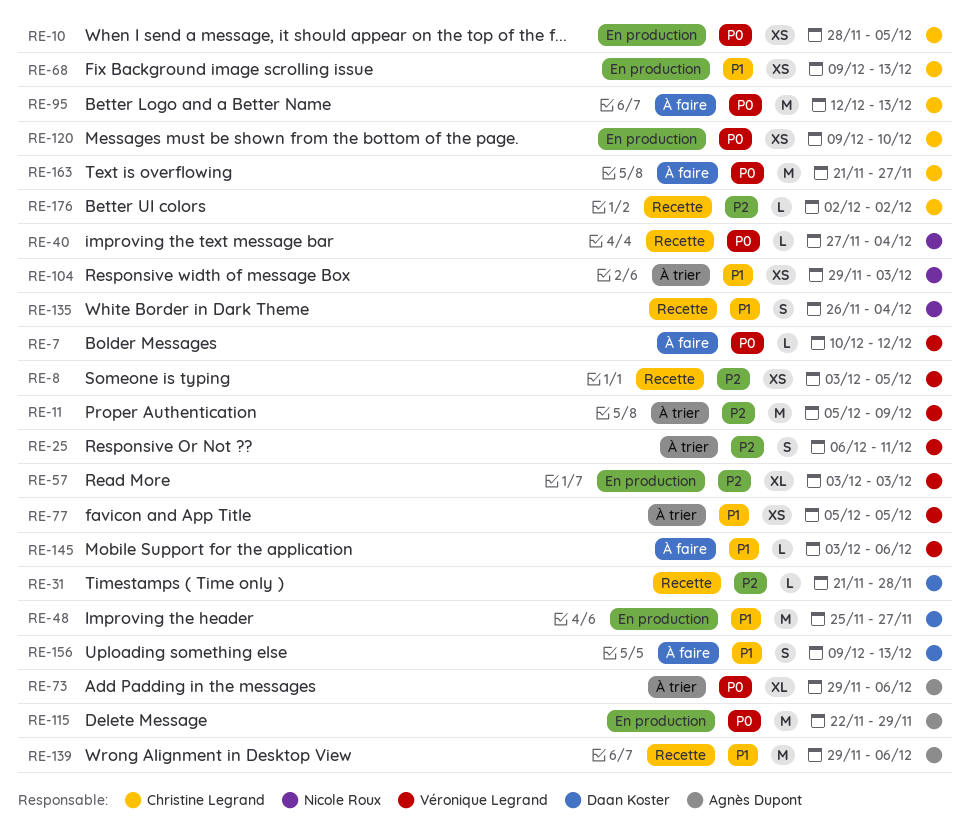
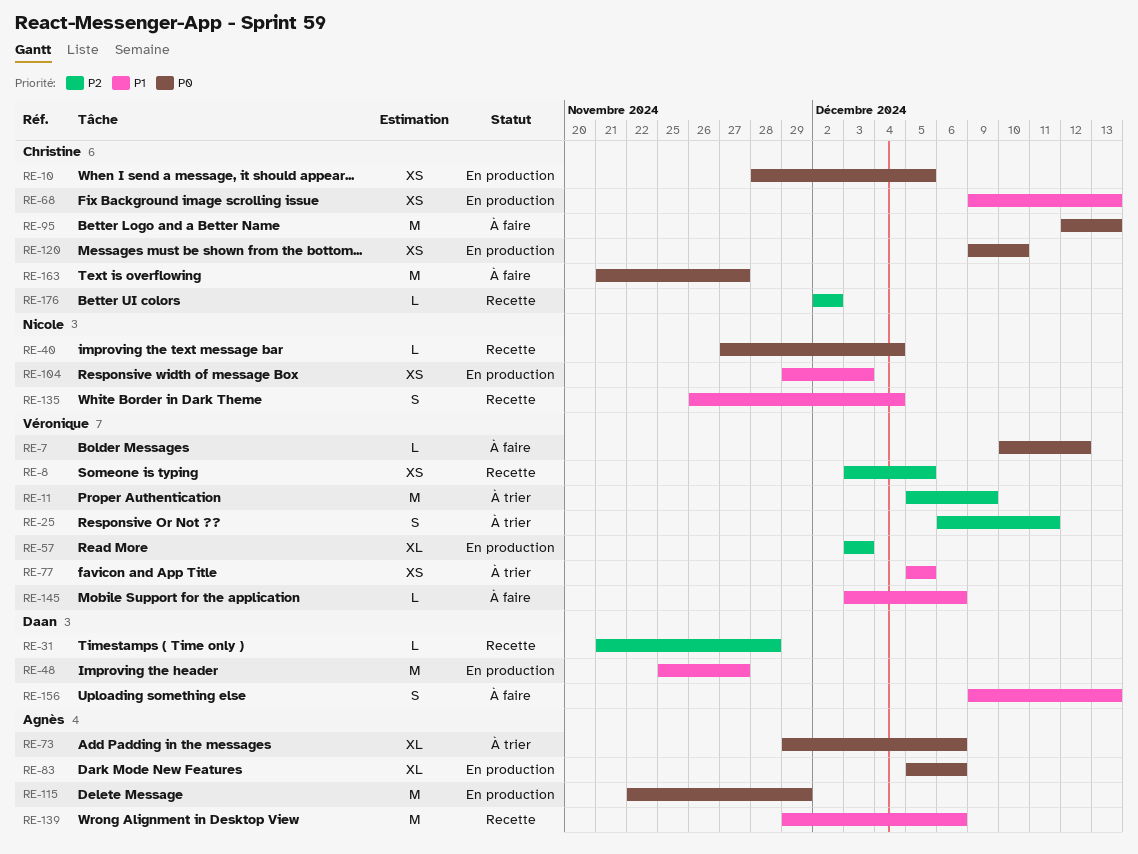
RE-83: none -> present
RE-104, status: À trier -> En production

